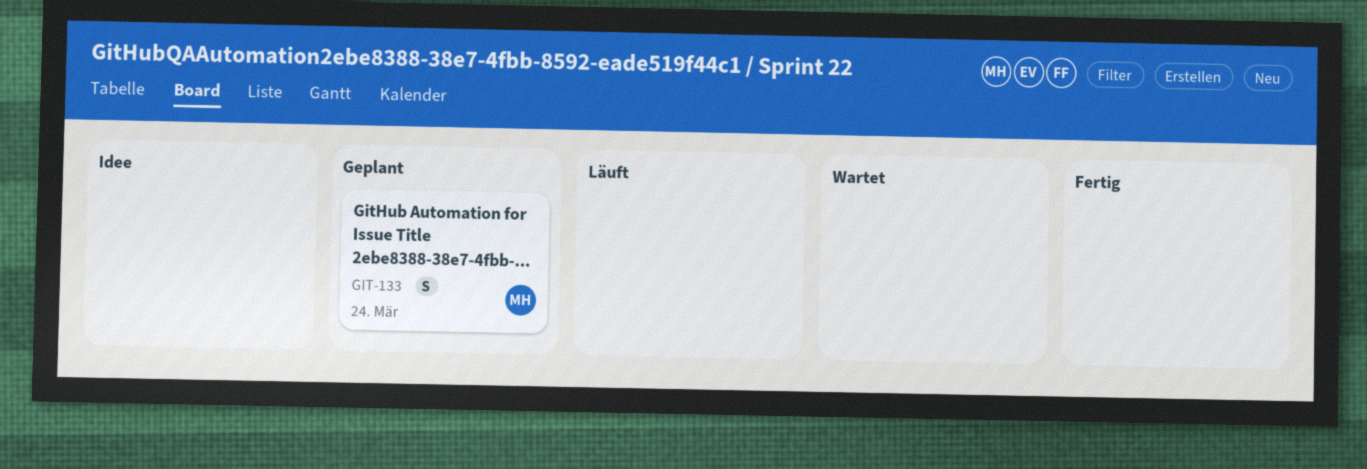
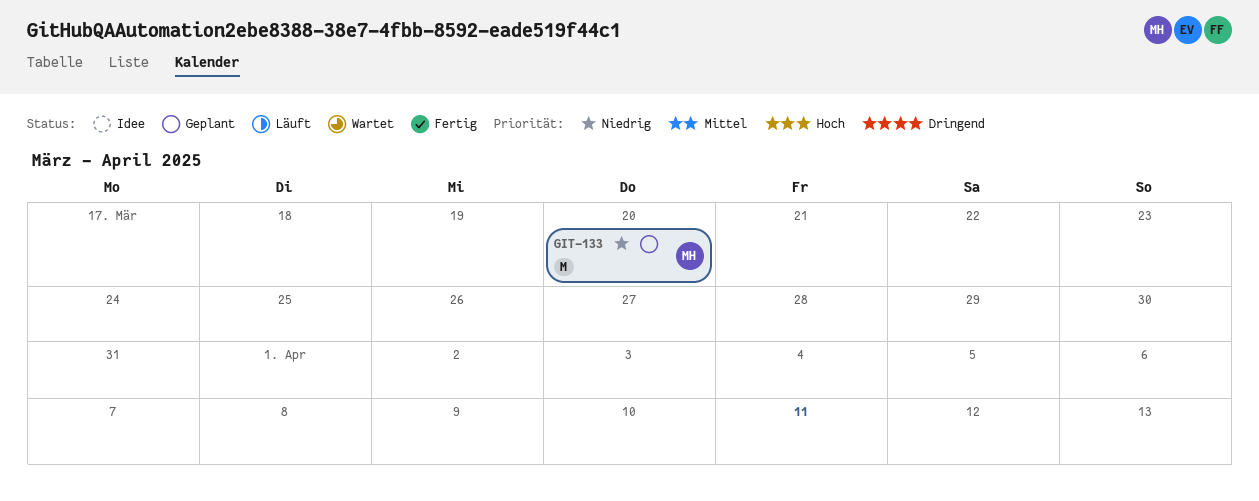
GIT-133, estimate: S -> M
GIT-133, due: Mar 24 -> Mar 20

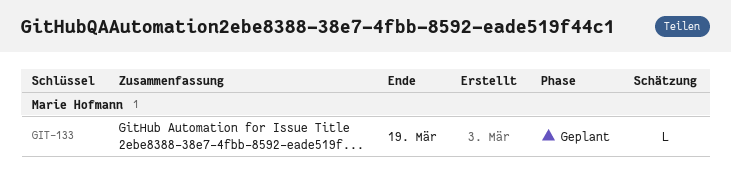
GIT-133, estimate: M -> L
GIT-133, due: Mar 20 -> Mar 19

